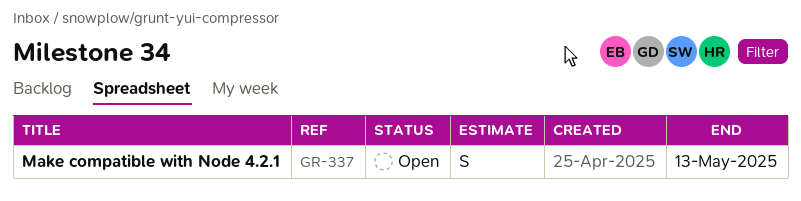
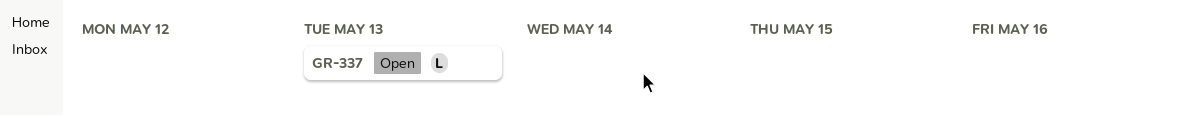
GR-337, estimate: S -> L

